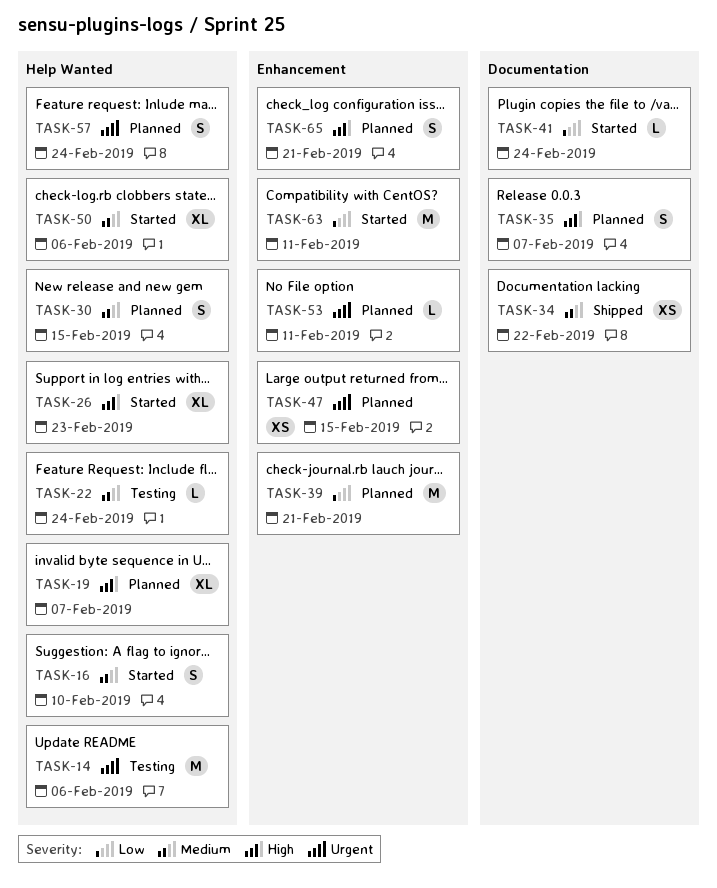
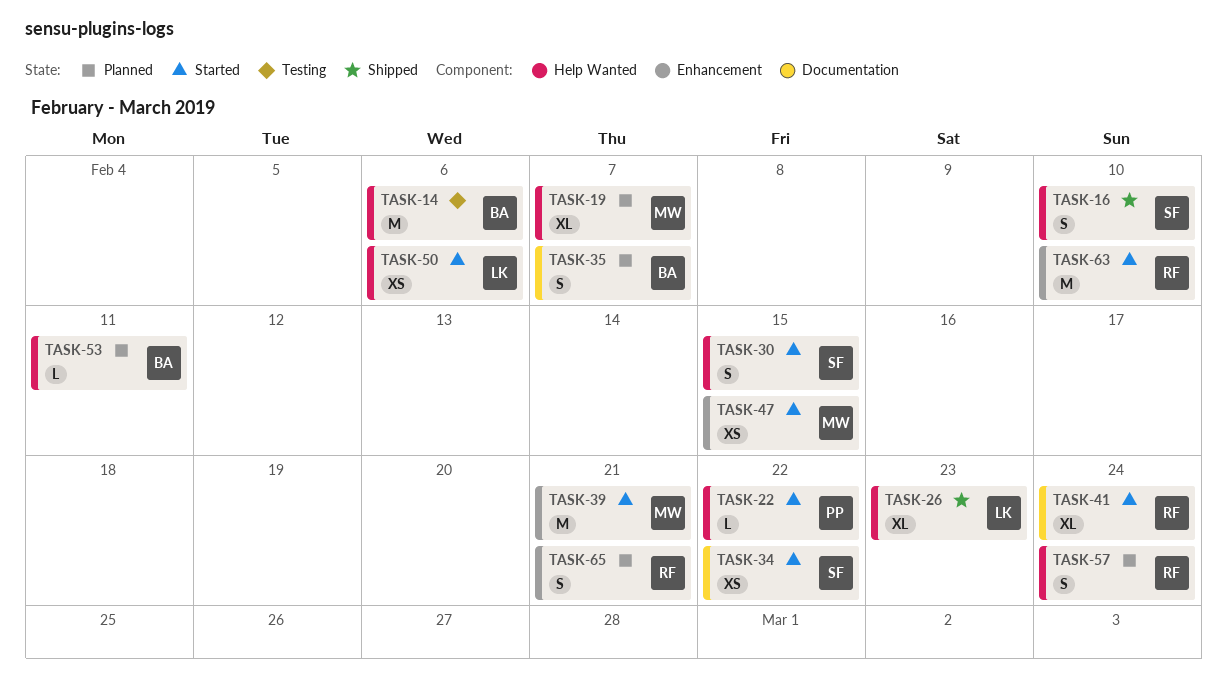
TASK-16, status: Started -> Shipped
TASK-22, status: Testing -> Started
TASK-22, due: Feb 24 -> Feb 22
TASK-26, status: Started -> Shipped
TASK-30, status: Planned -> Started
TASK-34, status: Shipped -> Started
TASK-39, status: Planned -> Started
TASK-41, estimate: L -> XL
TASK-47, status: Planned -> Started
TASK-50, estimate: XL -> XS
TASK-53, label: Enhancement -> Help Wanted
TASK-63, due: Feb 11 -> Feb 10

